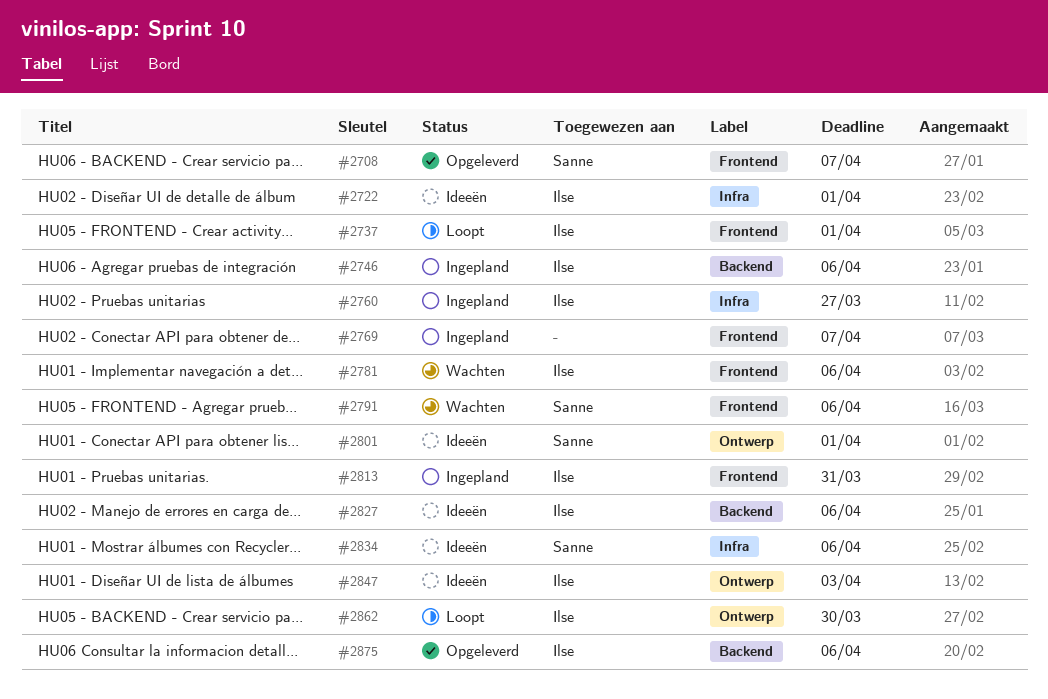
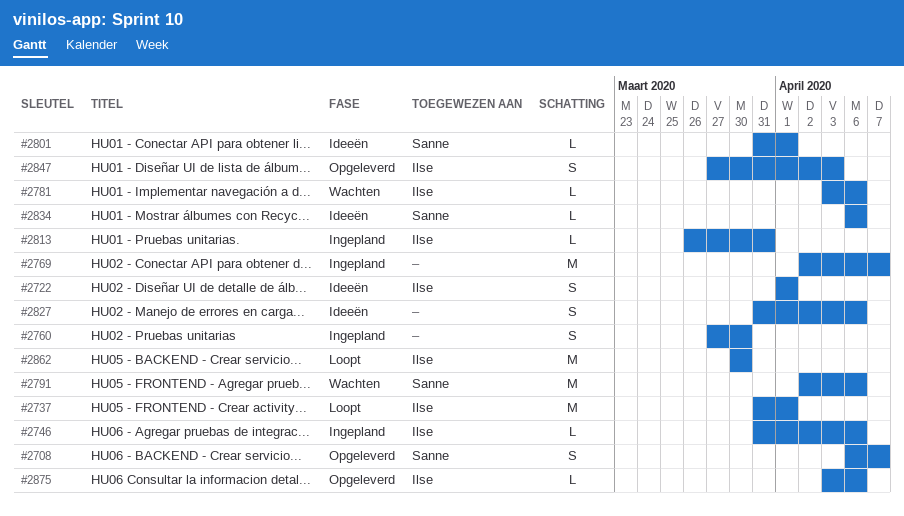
#2760, owner: Ilse -> none
#2760, due: Mar 27 -> Mar 30
#2827, owner: Ilse -> none
#2847, status: Ideeën -> Opgeleverd

